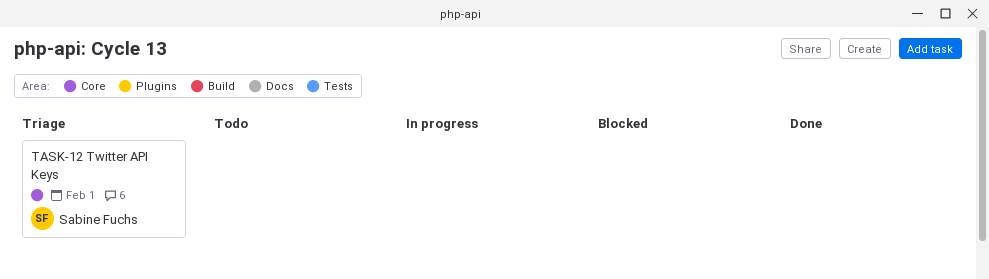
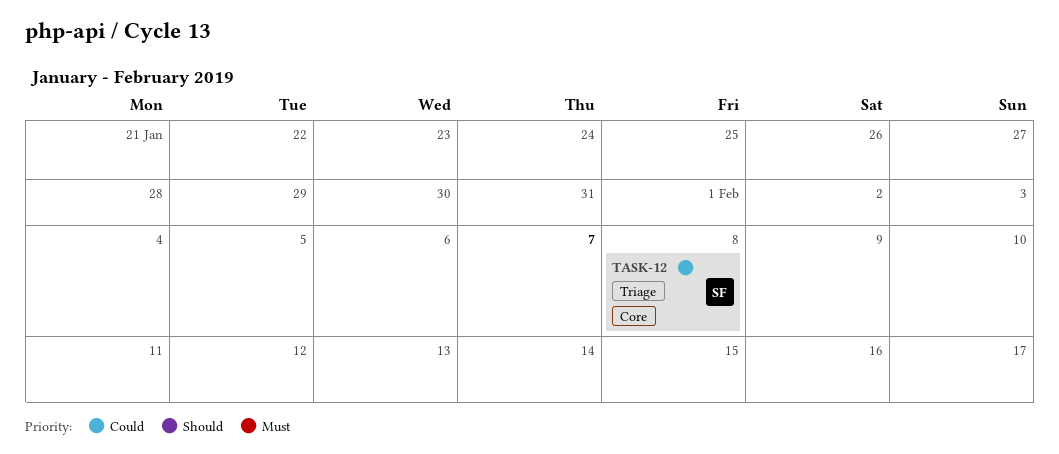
TASK-12, due: Feb 1 -> Feb 8

